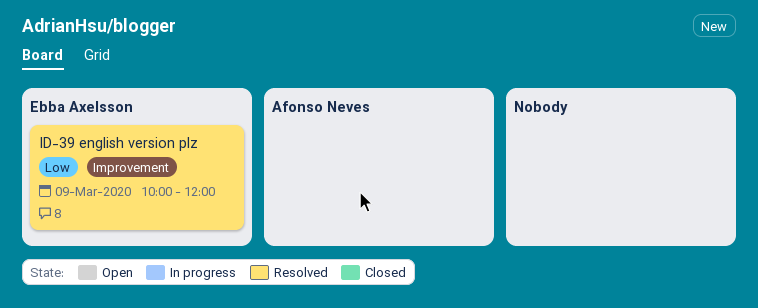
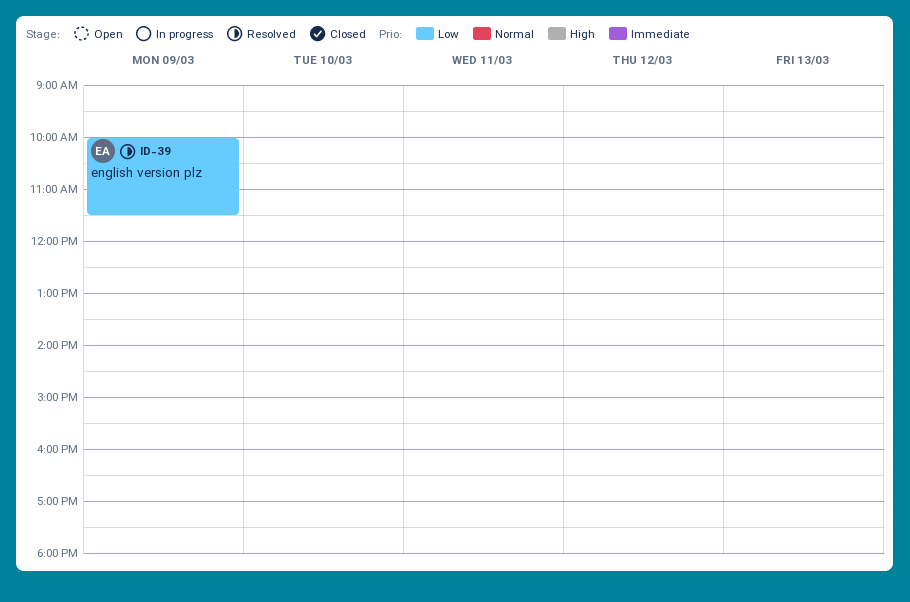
ID-39, ends: 12:00 -> 11:30

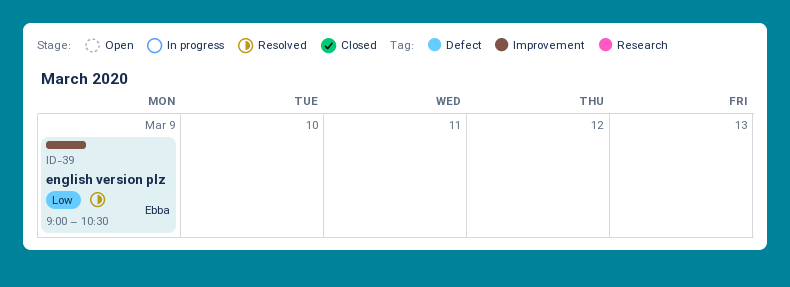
ID-39, begins: 10:00 -> 09:00
ID-39, ends: 11:30 -> 10:30

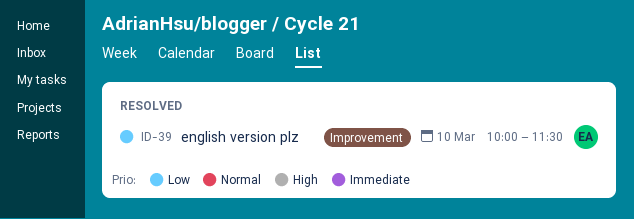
ID-39, day: Mar 9 -> Mar 10
ID-39, begins: 09:00 -> 10:00
ID-39, ends: 10:30 -> 11:30

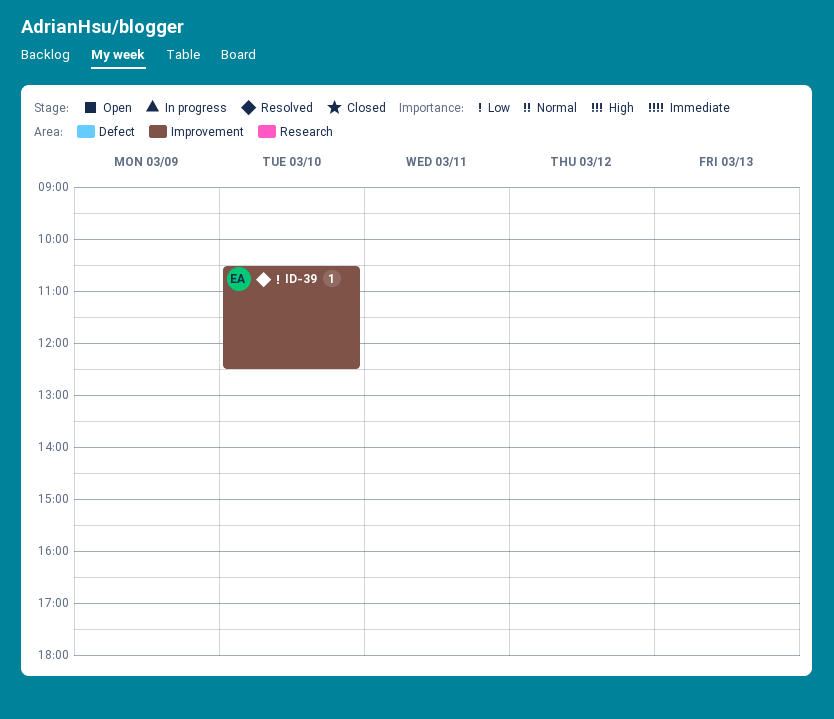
ID-39, begins: 10:00 -> 10:30
ID-39, ends: 11:30 -> 12:30

